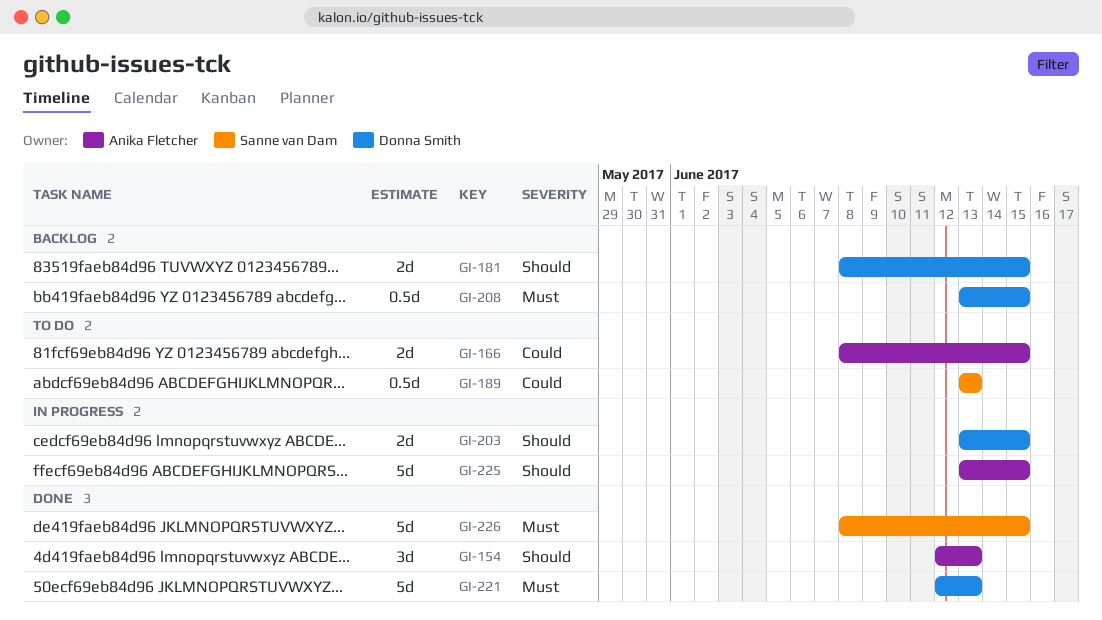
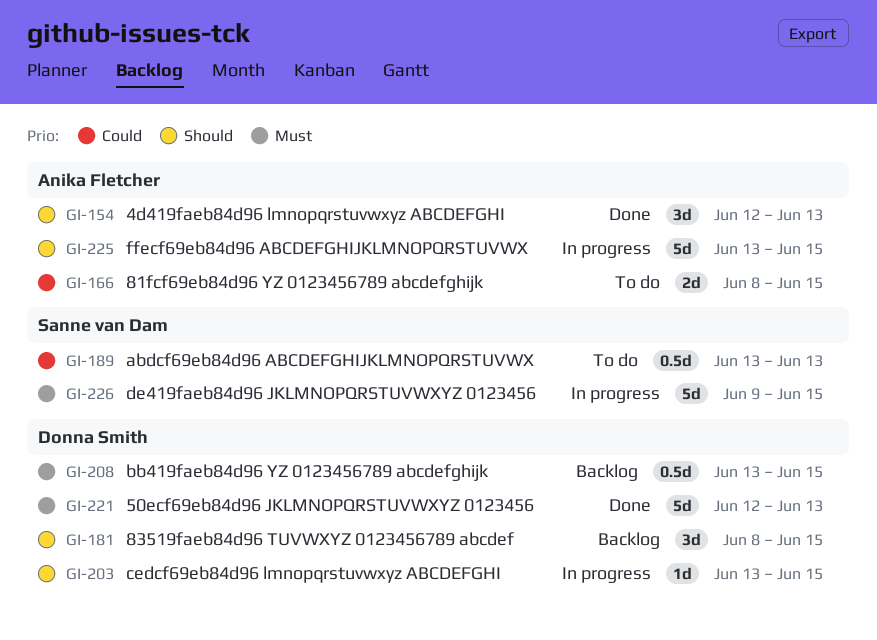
GI-181, estimate: 2d -> 3d
GI-203, estimate: 2d -> 1d
GI-226, status: Done -> In progress
GI-226, start: Jun 8 -> Jun 9

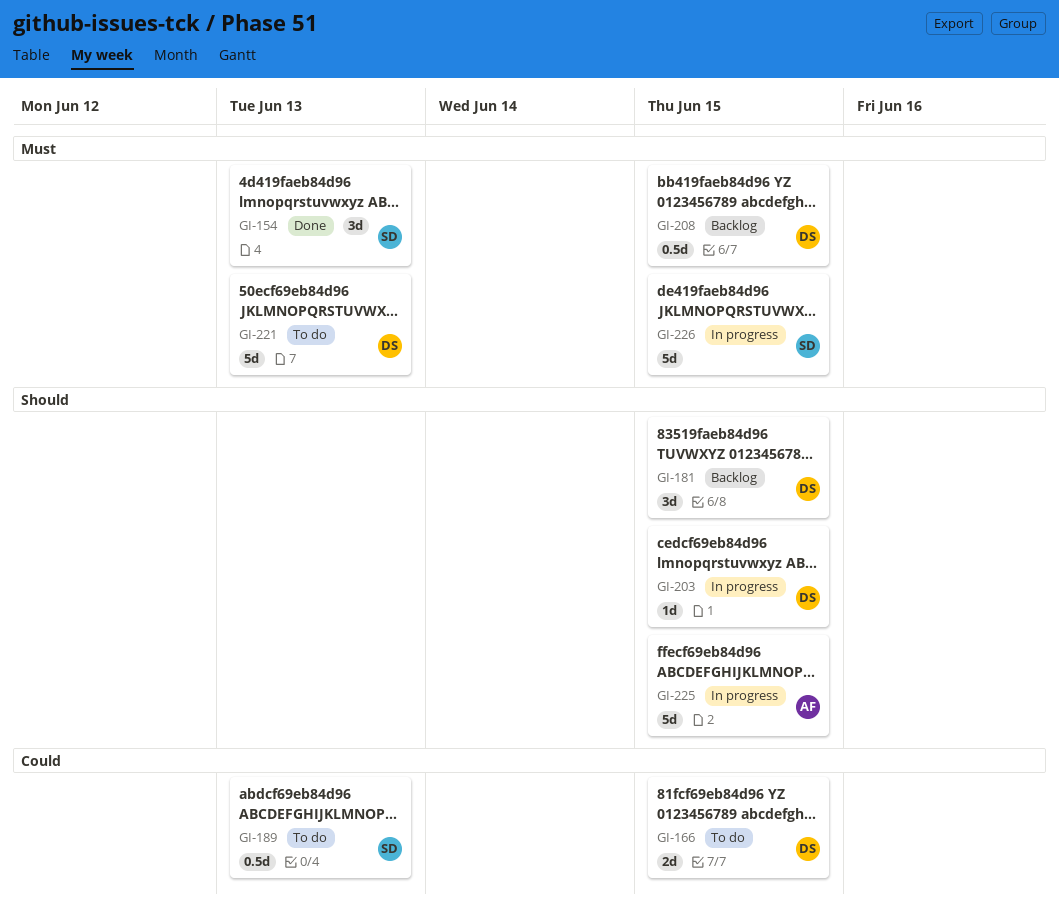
GI-154, owner: Anika Fletcher -> Sanne van Dam
GI-154, priority: Should -> Must
GI-166, owner: Anika Fletcher -> Donna Smith
GI-221, status: Done -> To do

